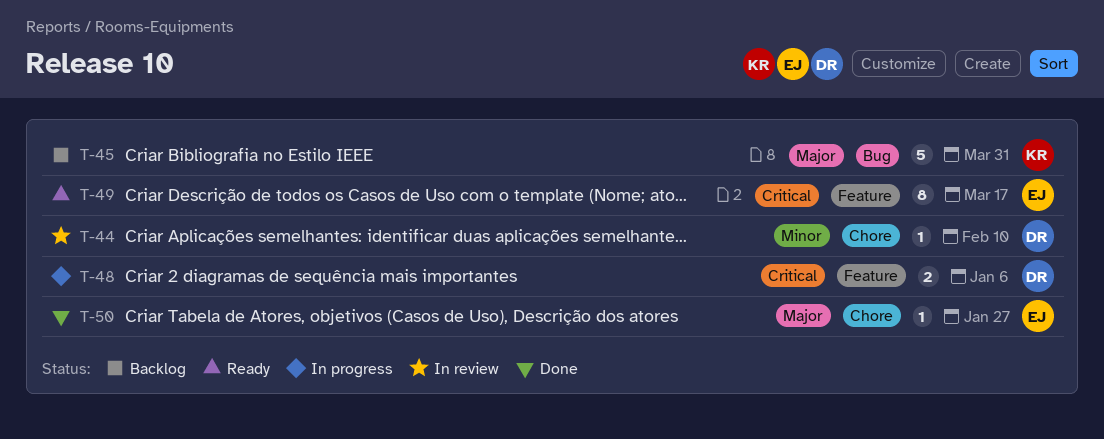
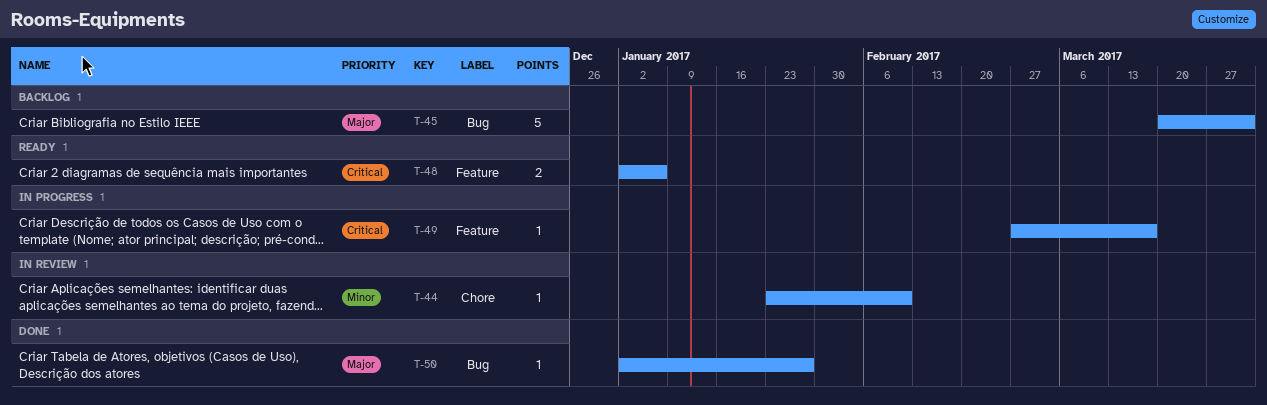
T-48, status: In progress -> Ready
T-49, status: Ready -> In progress
T-49, estimate: 8 -> 1
T-50, label: Chore -> Bug

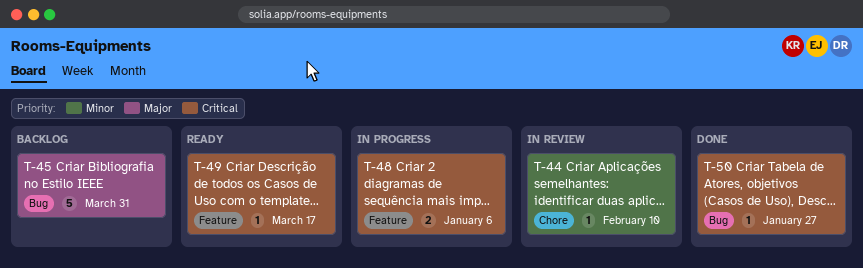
T-48, status: Ready -> In progress
T-49, status: In progress -> Ready
T-50, priority: Major -> Critical

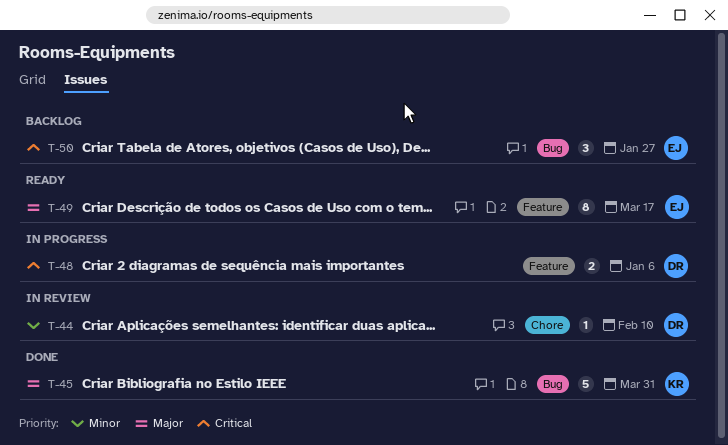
T-45, status: Backlog -> Done
T-49, priority: Critical -> Major
T-49, estimate: 1 -> 8
T-50, status: Done -> Backlog
T-50, estimate: 1 -> 3

